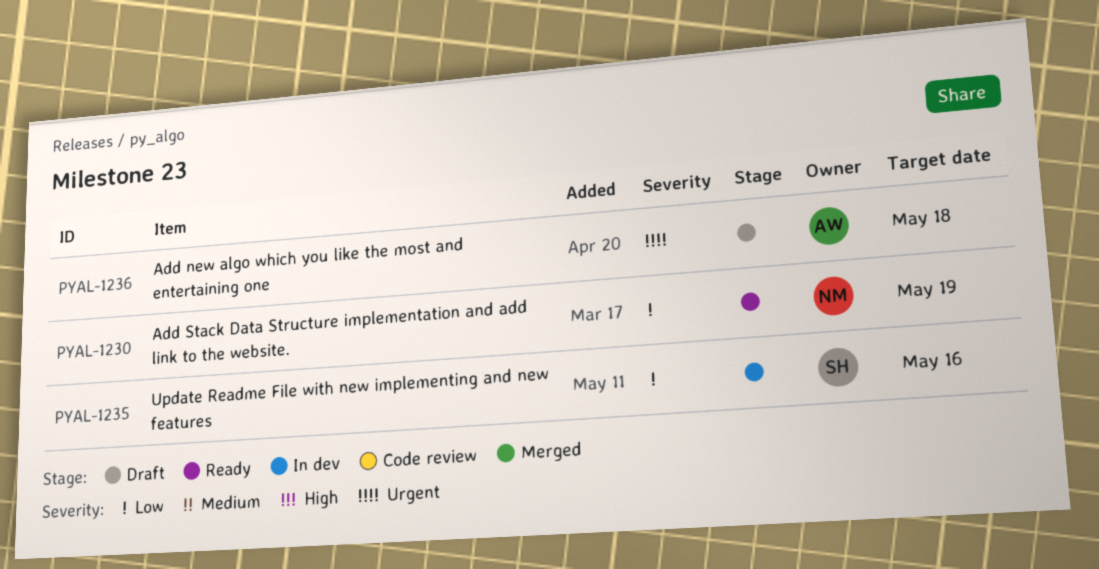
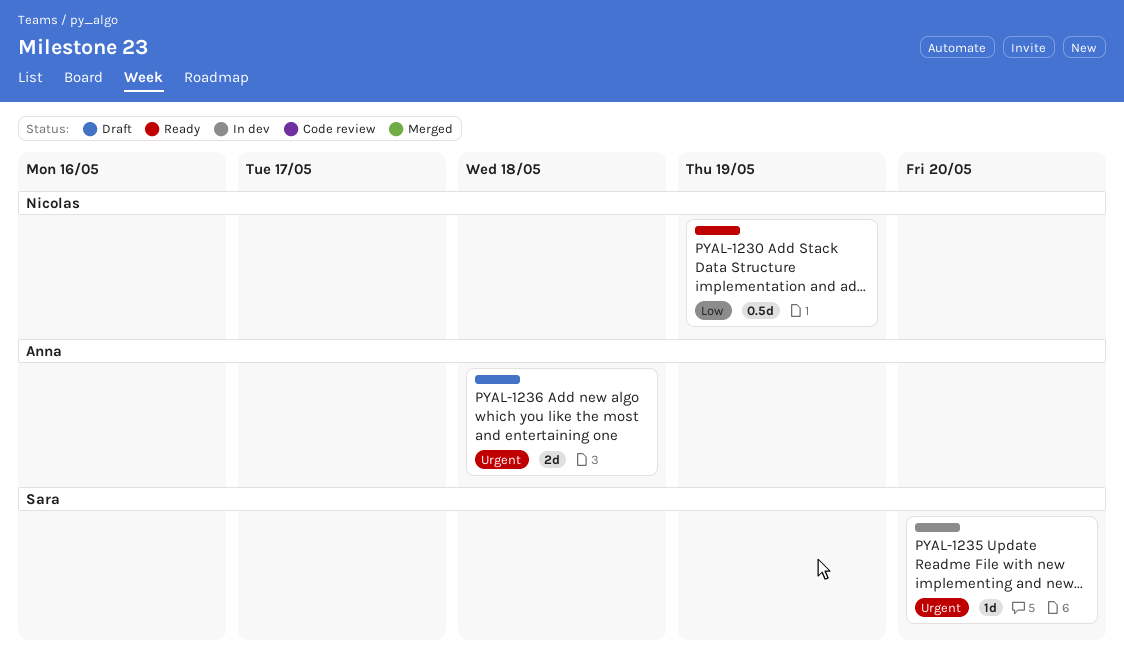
PYAL-1235, priority: Low -> Urgent
PYAL-1235, due: May 16 -> May 20

